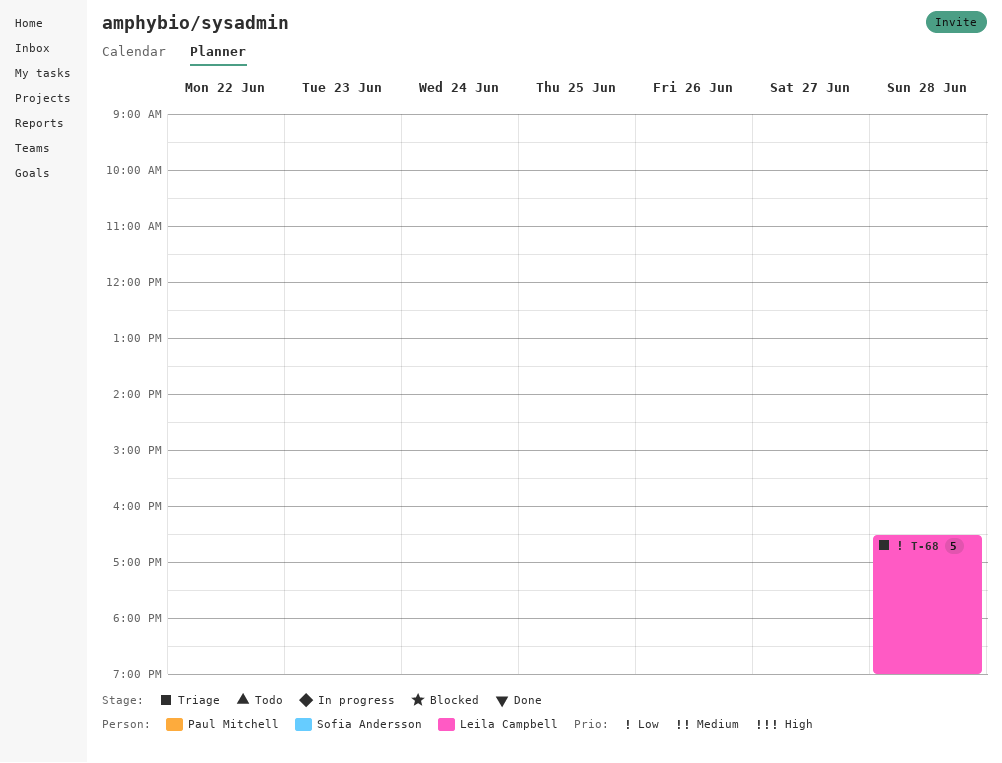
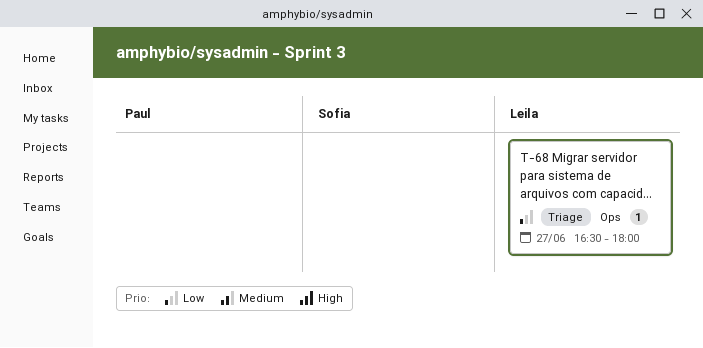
T-68, estimate: 5 -> 1
T-68, day: Jun 28 -> Jun 27
T-68, ends: 19:00 -> 18:00

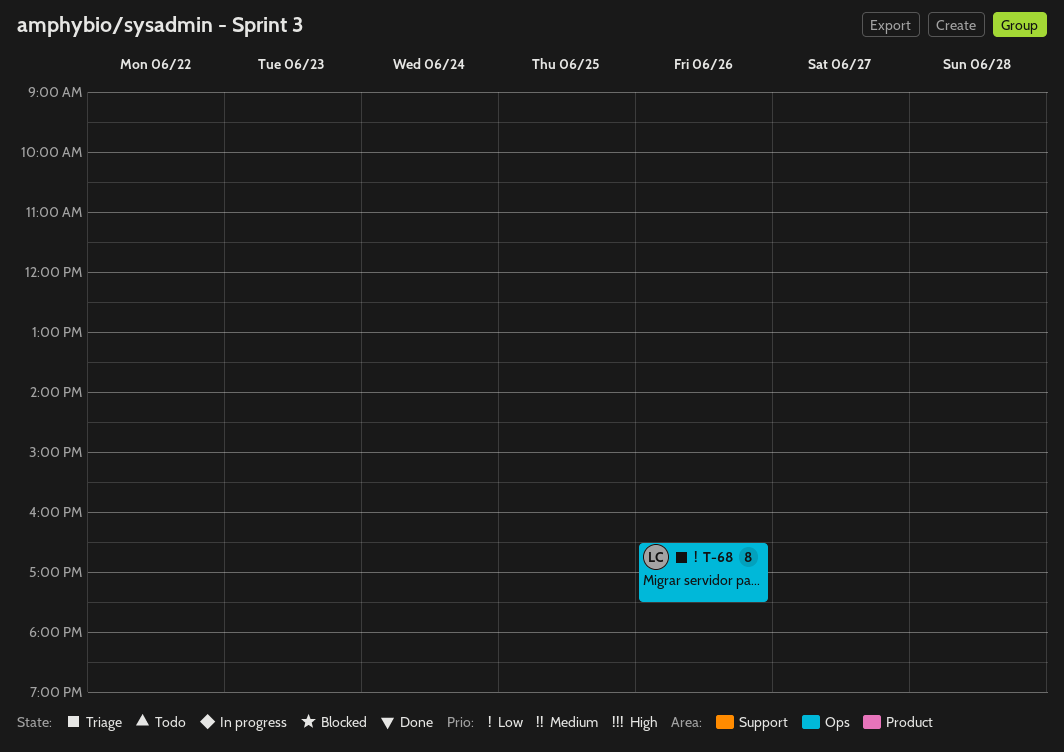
T-68, estimate: 1 -> 8
T-68, day: Jun 27 -> Jun 26
T-68, ends: 18:00 -> 17:30

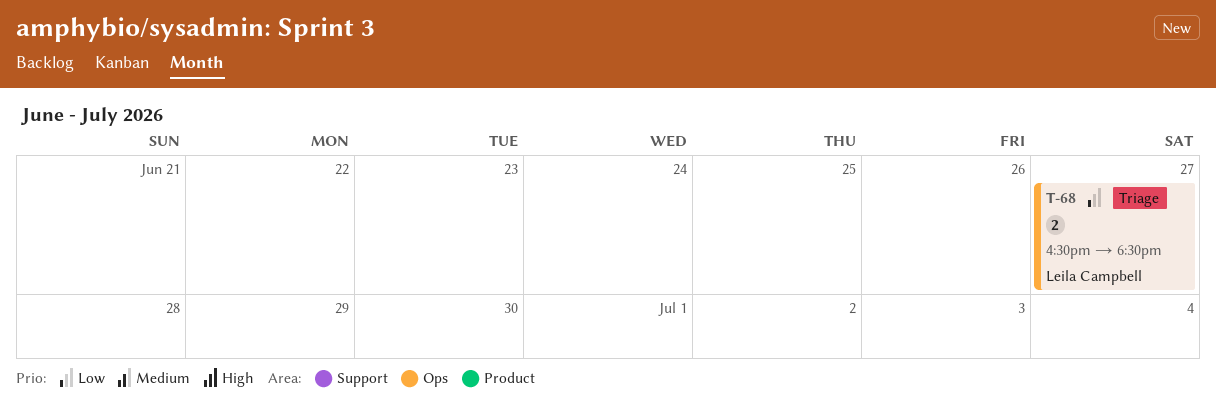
T-68, estimate: 8 -> 2
T-68, day: Jun 26 -> Jun 27
T-68, ends: 17:30 -> 18:30

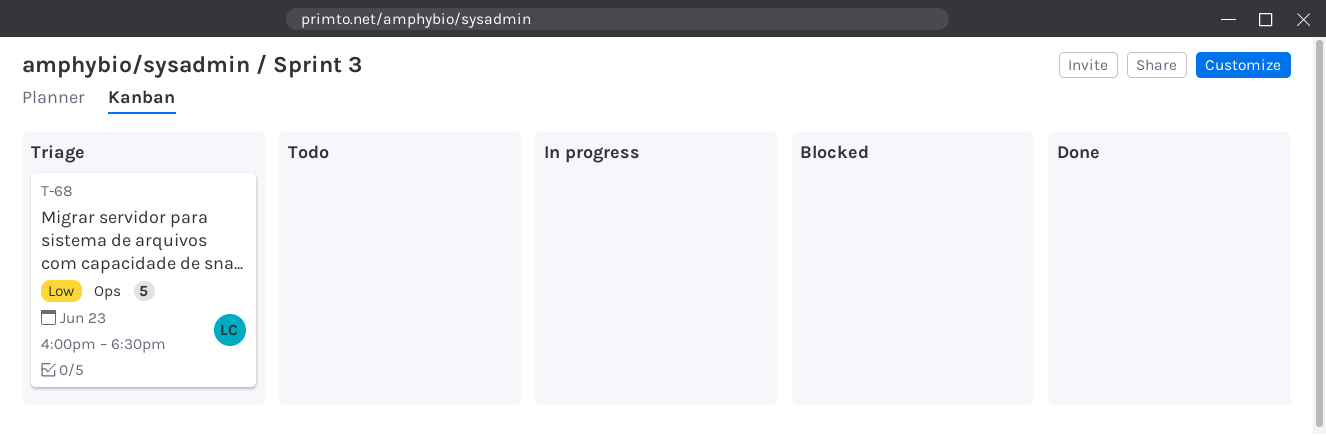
T-68, estimate: 2 -> 5
T-68, day: Jun 27 -> Jun 23
T-68, begins: 16:30 -> 16:00

